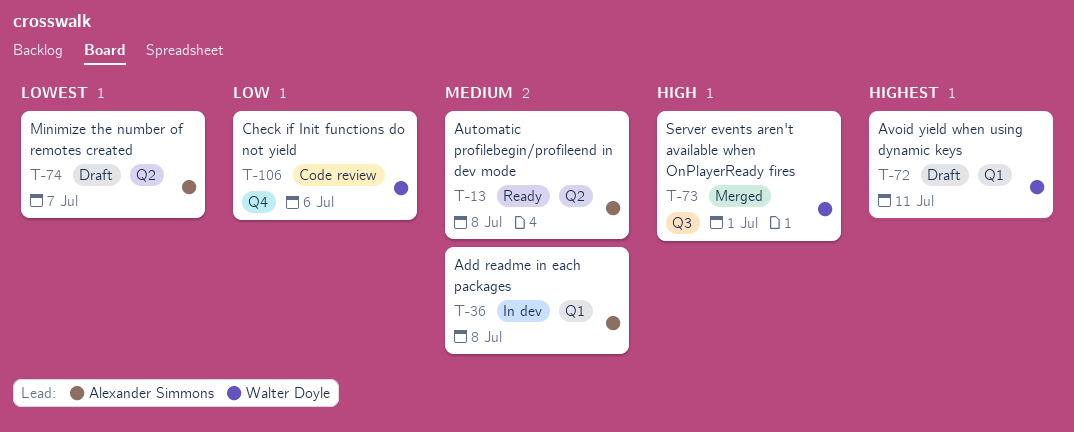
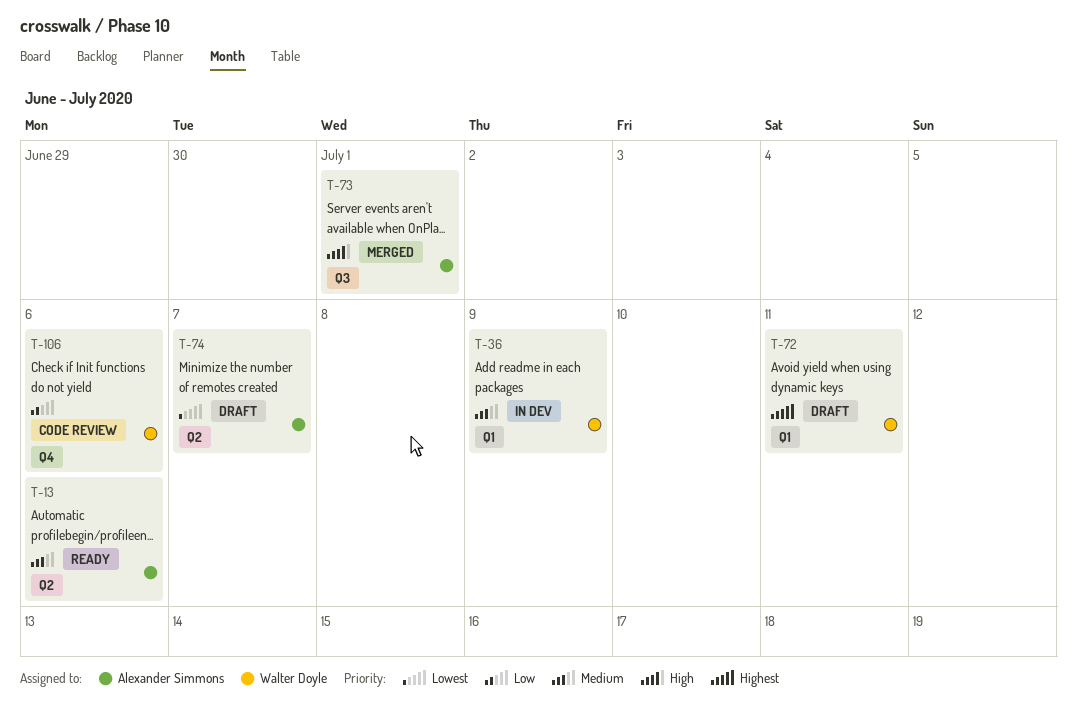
T-13, due: Jul 8 -> Jul 6
T-36, owner: Alexander Simmons -> Walter Doyle
T-36, due: Jul 8 -> Jul 9
T-73, owner: Walter Doyle -> Alexander Simmons

